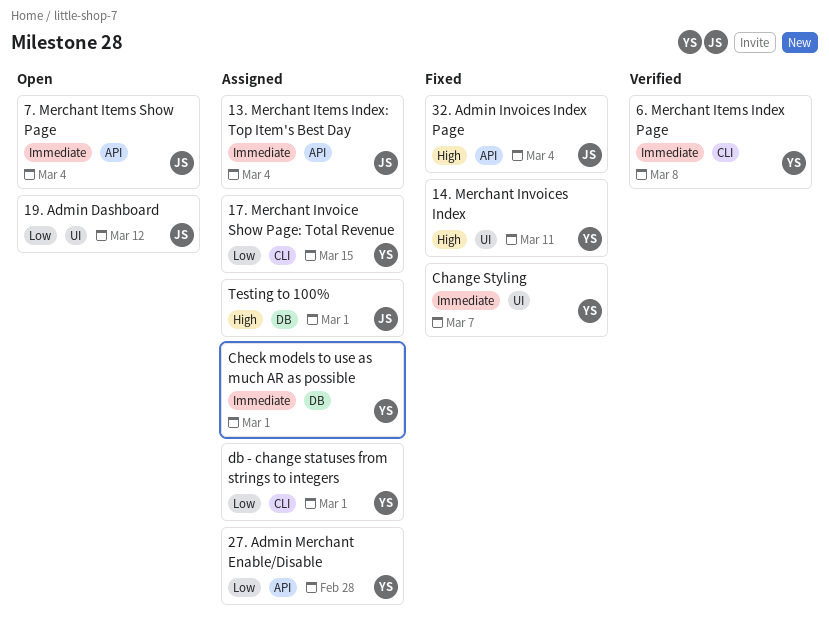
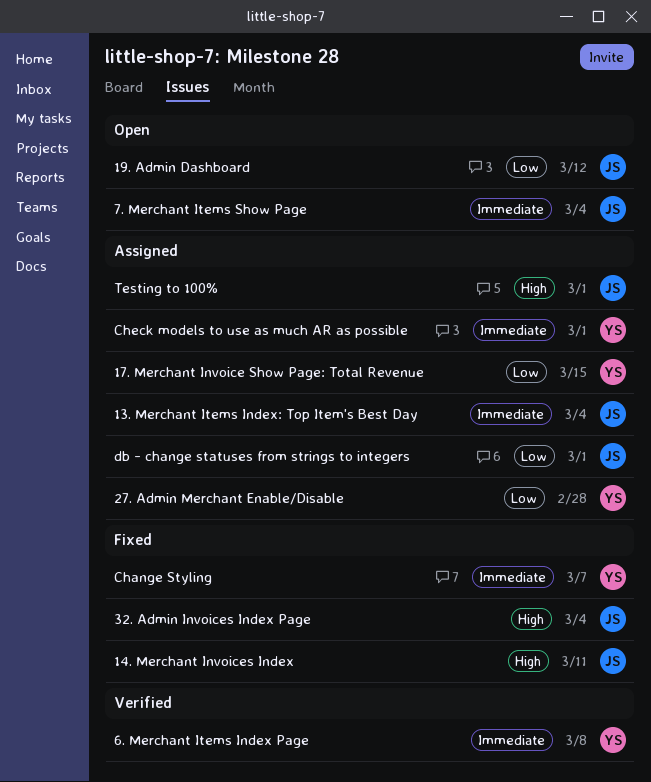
14. Merchant Invoices Index, owner: YS -> JS
db - change statuses from strings to integers, owner: YS -> JS

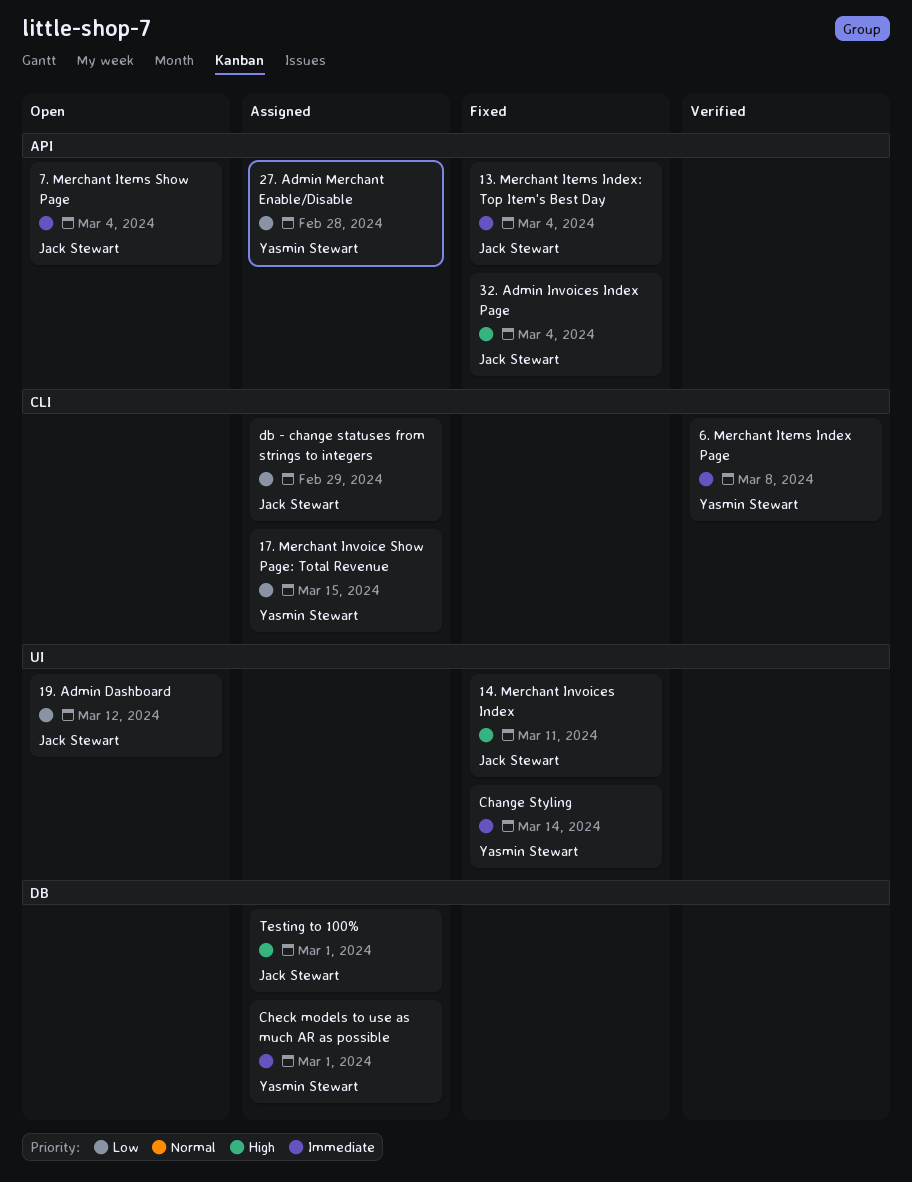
13. Merchant Items Index: Top Item's Best Day, status: Assigned -> Fixed
Change Styling, due: Mar 7 -> Mar 14
db - change statuses from strings to integers, due: Mar 1 -> Feb 29

